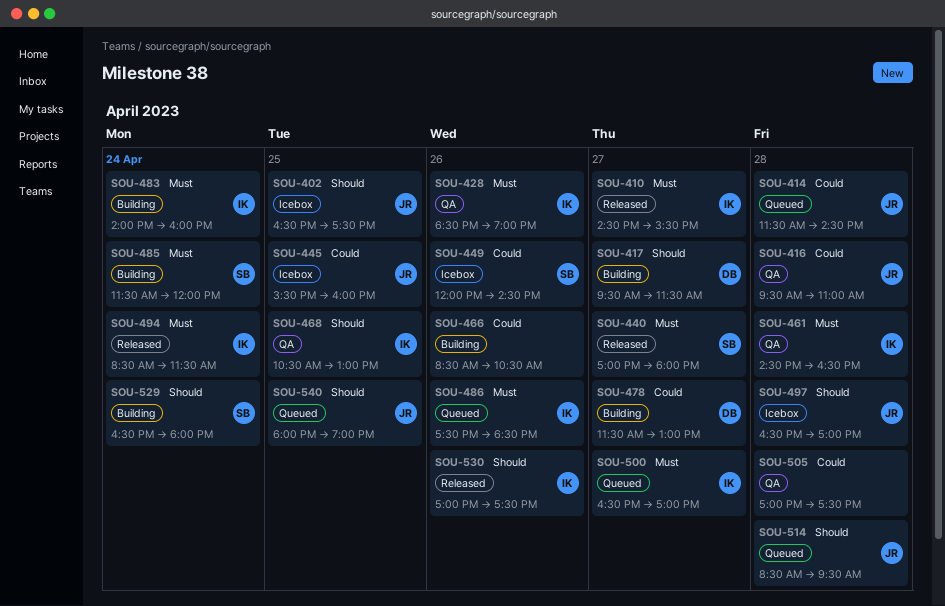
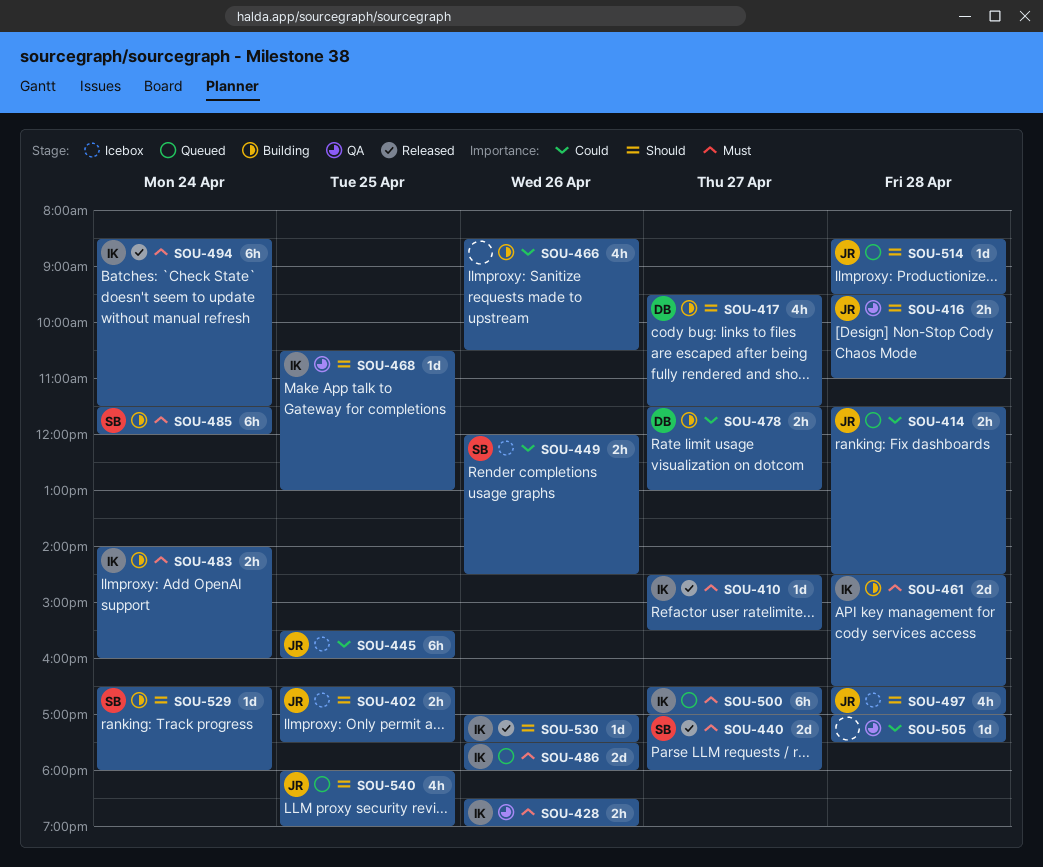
SOU-416, priority: Could -> Should
SOU-461, status: QA -> Building
SOU-486, ends: 18:30 -> 18:00

